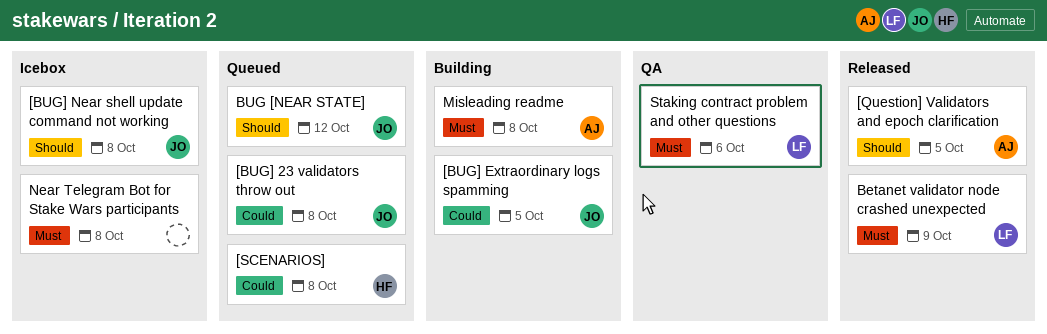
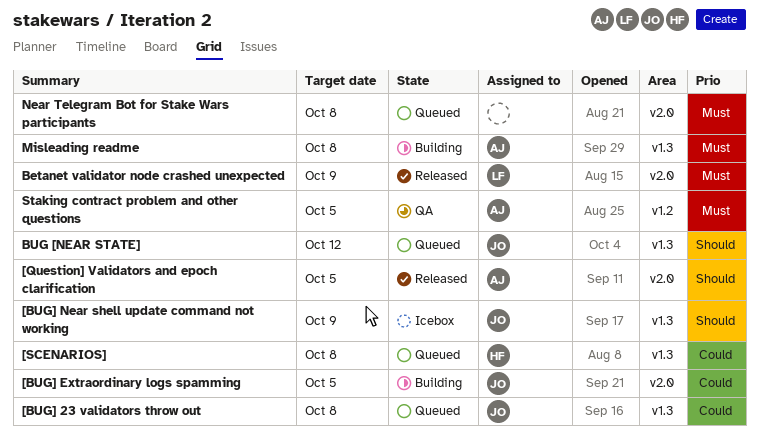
[BUG] Near shell update command not working, due: Oct 8 -> Oct 9
Near Telegram Bot for Stake Wars participants, status: Icebox -> Queued
Staking contract problem and other questions, owner: LF -> AJ
Staking contract problem and other questions, due: Oct 6 -> Oct 5

